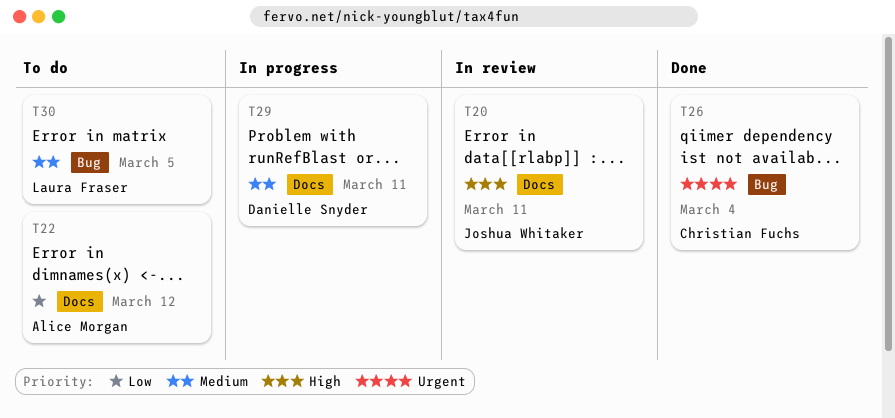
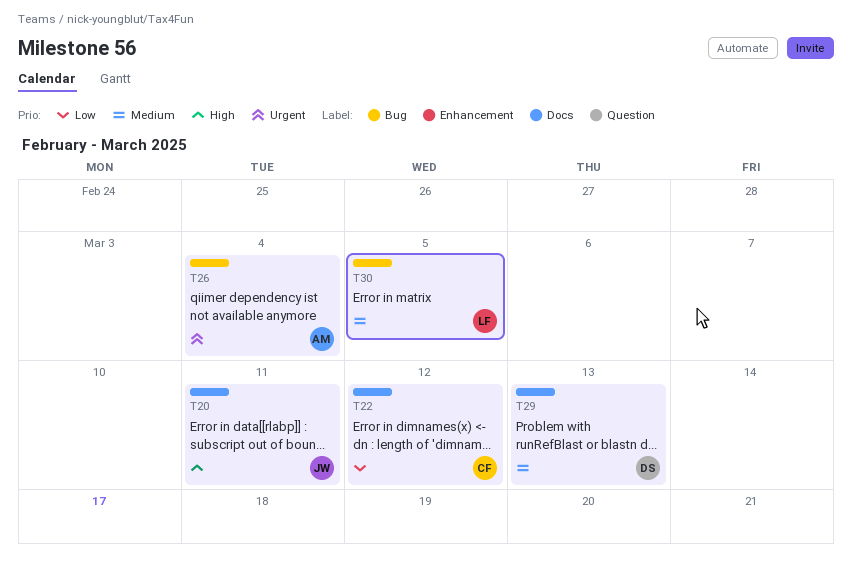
T22, owner: Alice Morgan -> Christian Fuchs
T26, owner: Christian Fuchs -> Alice Morgan
T29, due: Mar 11 -> Mar 13

